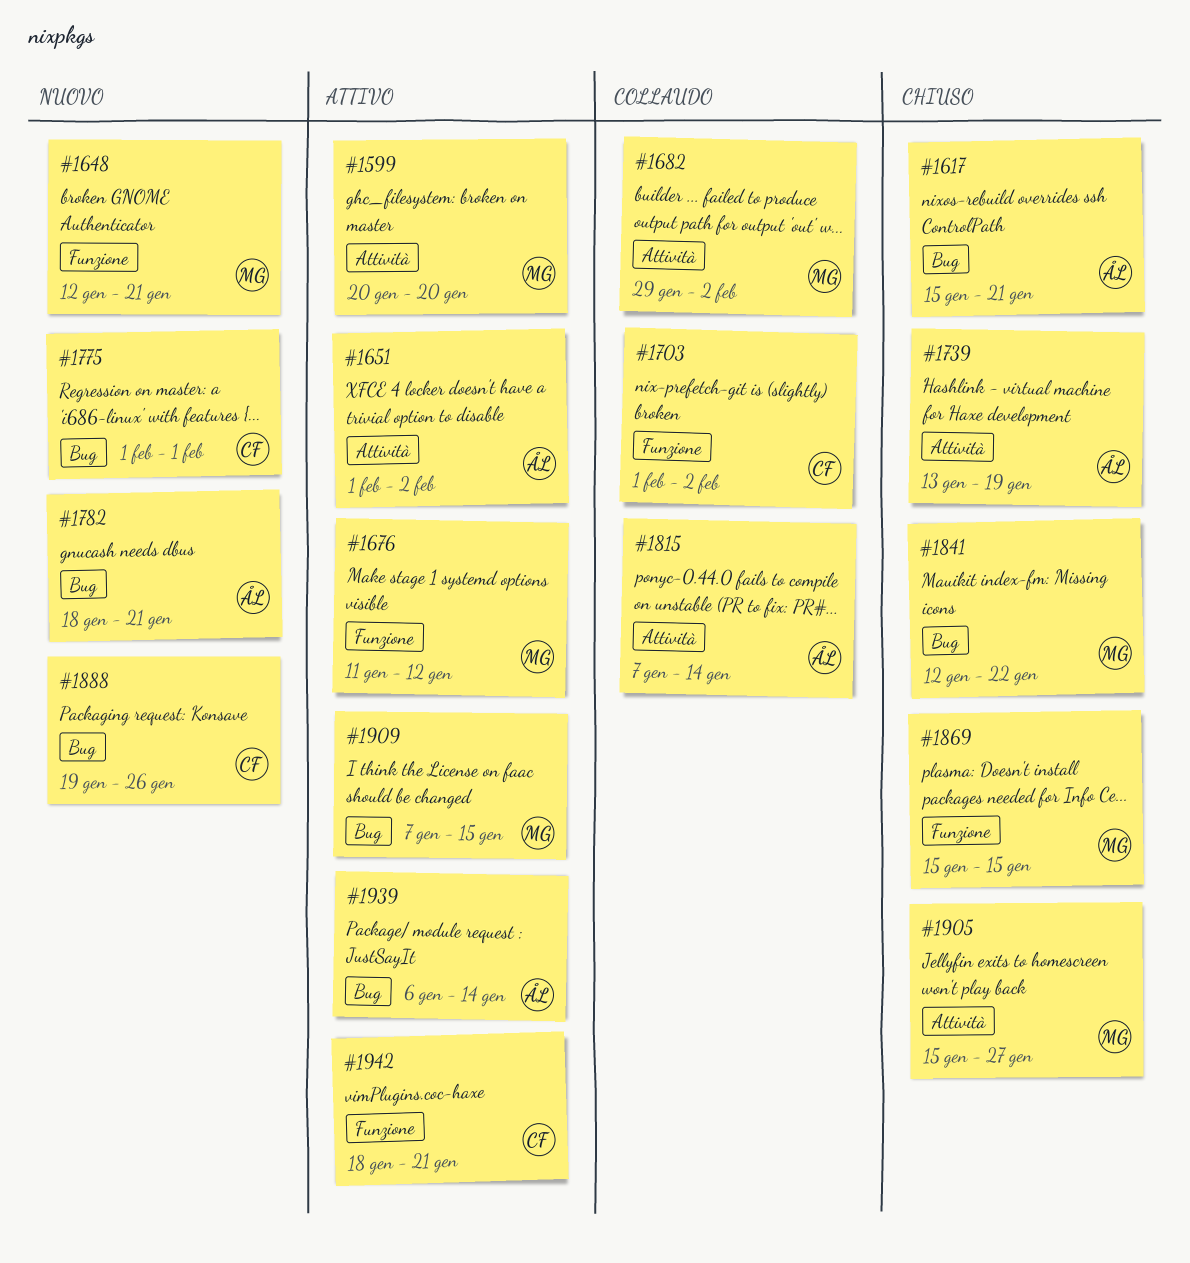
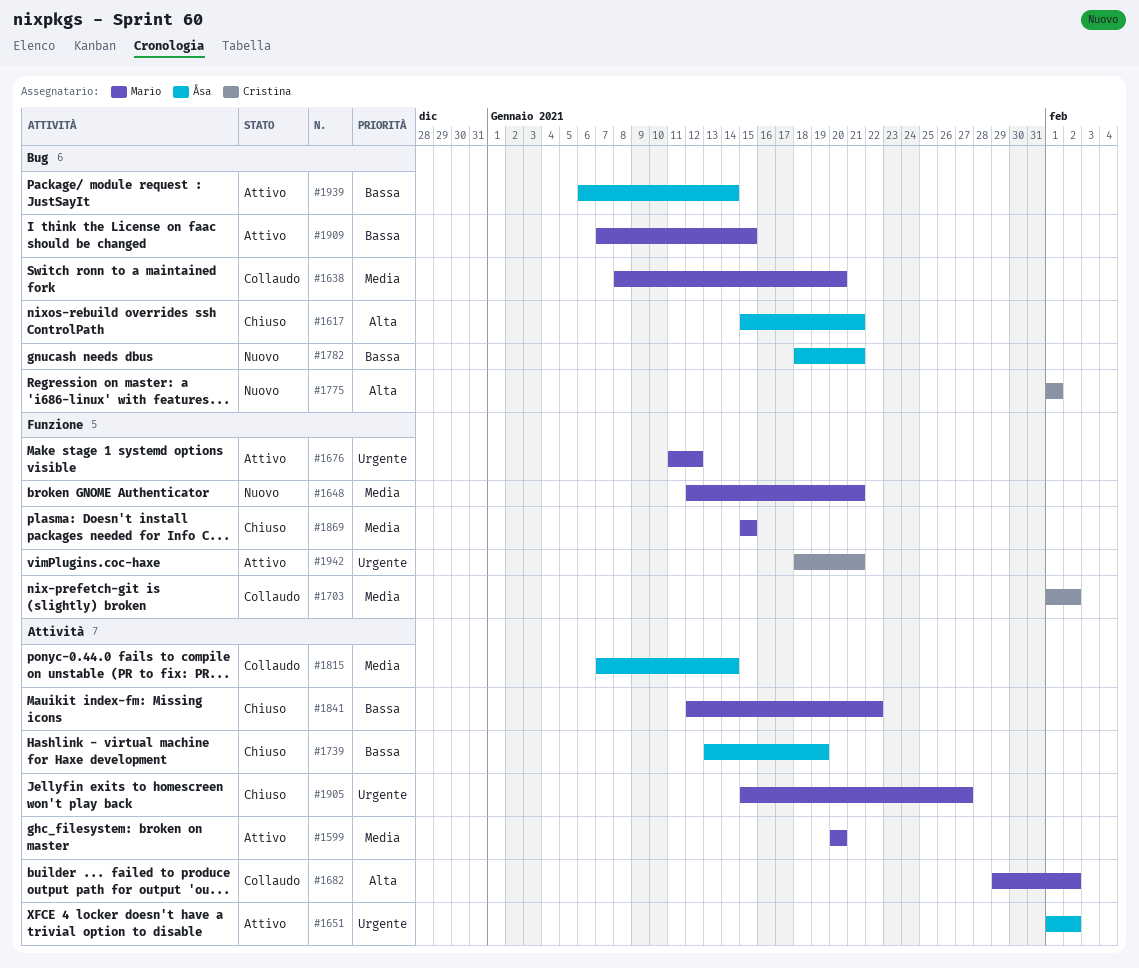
#1638: none -> present
#1841, label: Bug -> Attività
#1888: present -> none

